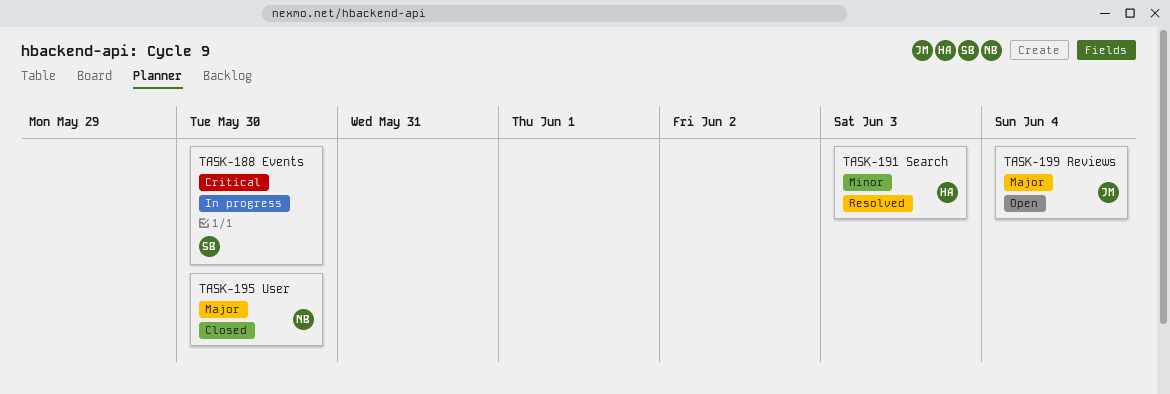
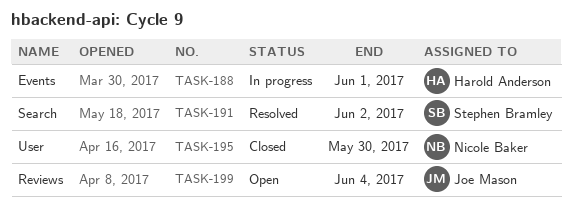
TASK-188, owner: Stephen Bramley -> Harold Anderson
TASK-188, due: May 30 -> Jun 1
TASK-191, owner: Harold Anderson -> Stephen Bramley
TASK-191, due: Jun 3 -> Jun 2

